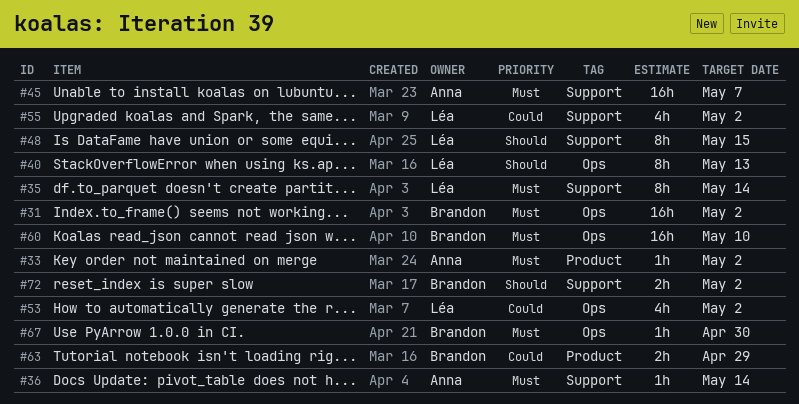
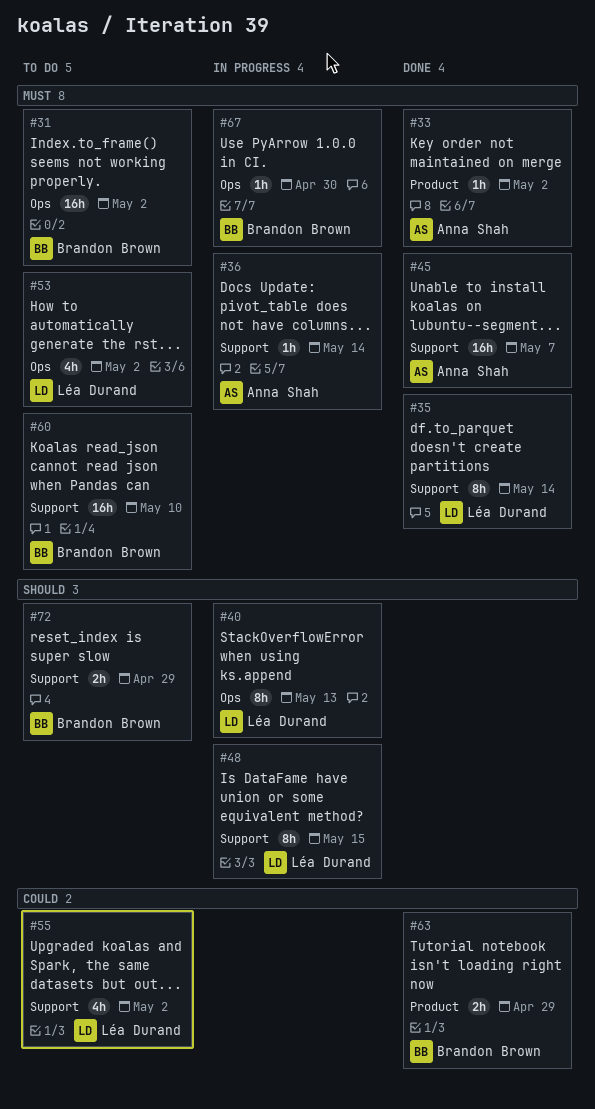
#53, priority: Could -> Must
#60, label: Ops -> Support
#72, due: May 2 -> Apr 29

